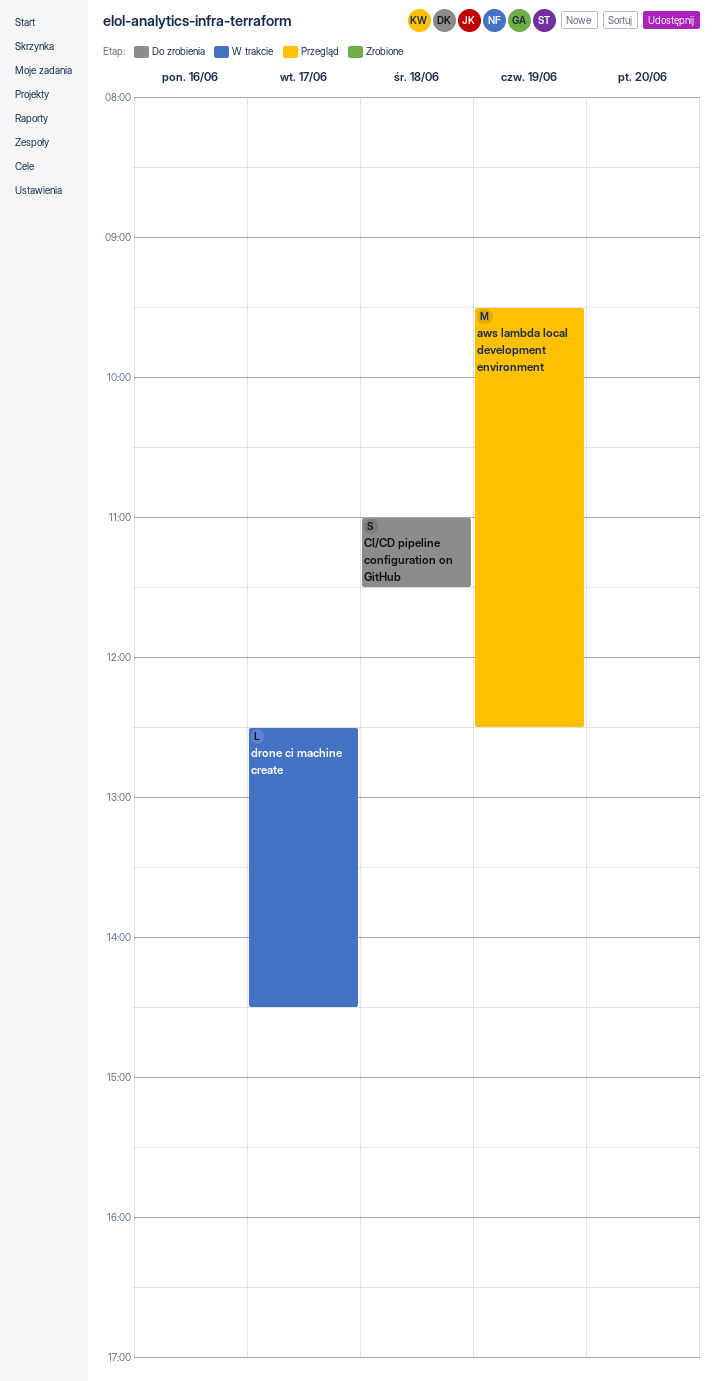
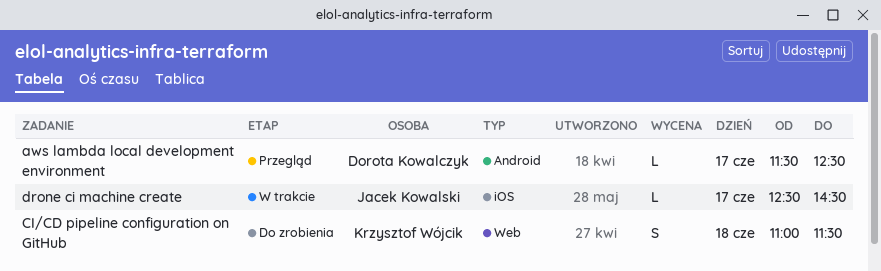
aws lambda local development environment, estimate: M -> L
aws lambda local development environment, day: Jun 19 -> Jun 17
aws lambda local development environment, begins: 09:30 -> 11:30

